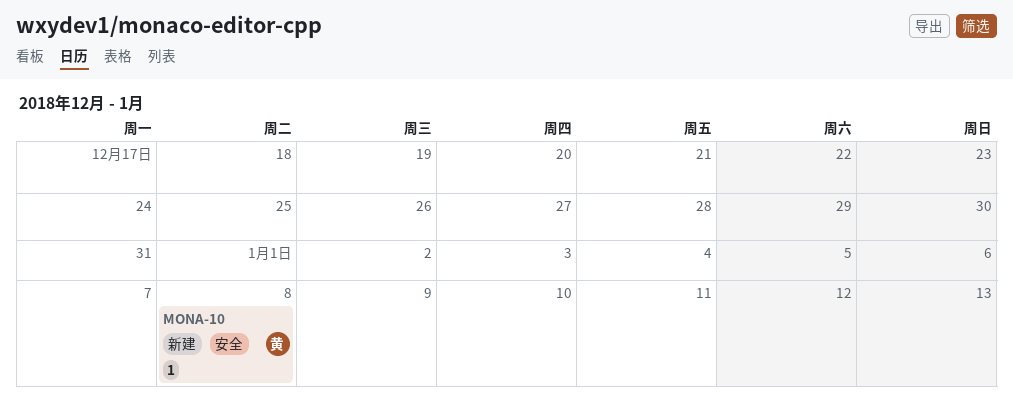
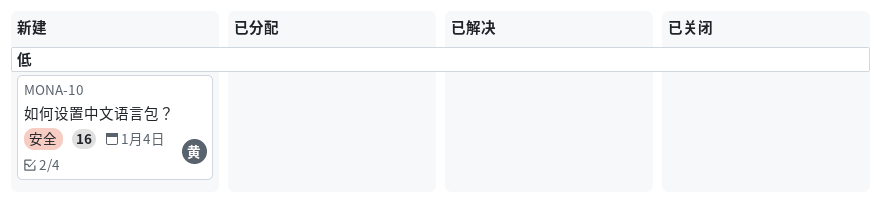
MONA-10, estimate: 1 -> 16
MONA-10, due: Jan 8 -> Jan 4

